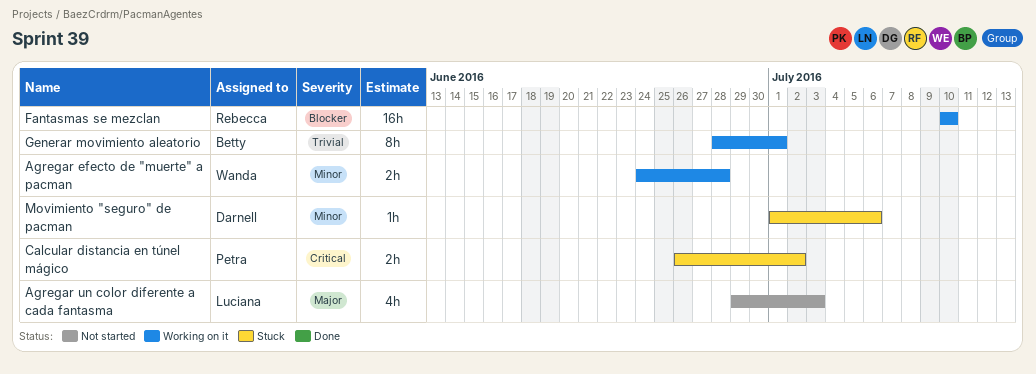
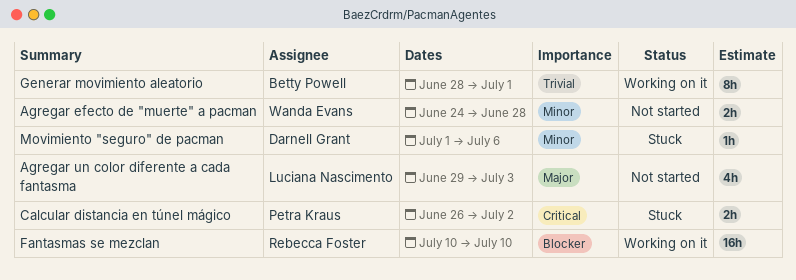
Agregar efecto de "muerte" a pacman, status: Working on it -> Not started

